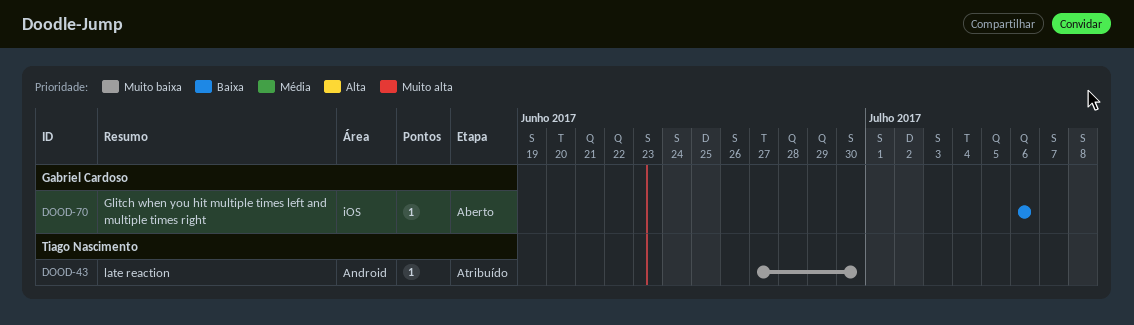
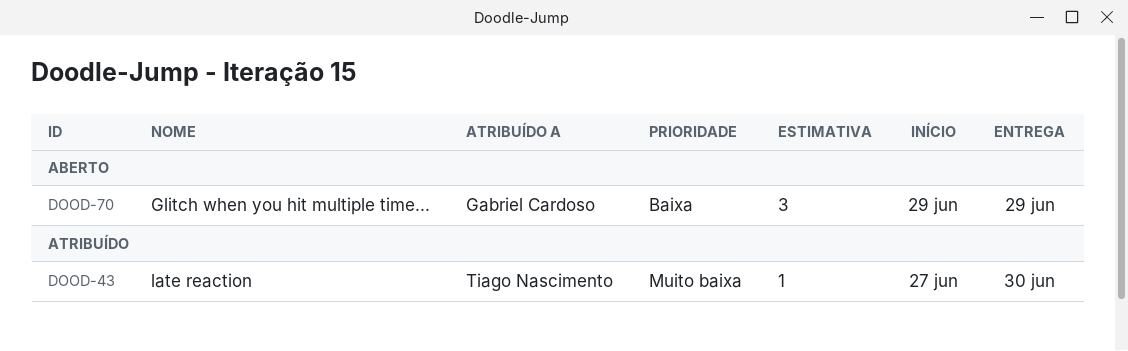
DOOD-70, estimate: 1 -> 3
DOOD-70, start: Jul 6 -> Jun 29
DOOD-70, due: Jul 6 -> Jun 29

